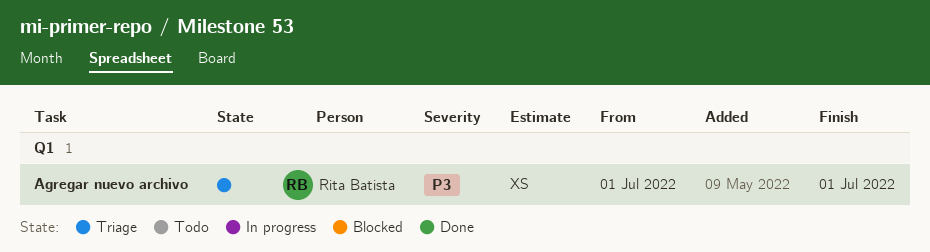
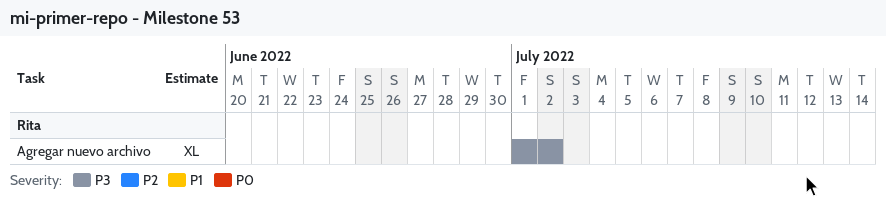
Agregar nuevo archivo, estimate: XS -> XL
Agregar nuevo archivo, due: Jul 1 -> Jul 2

